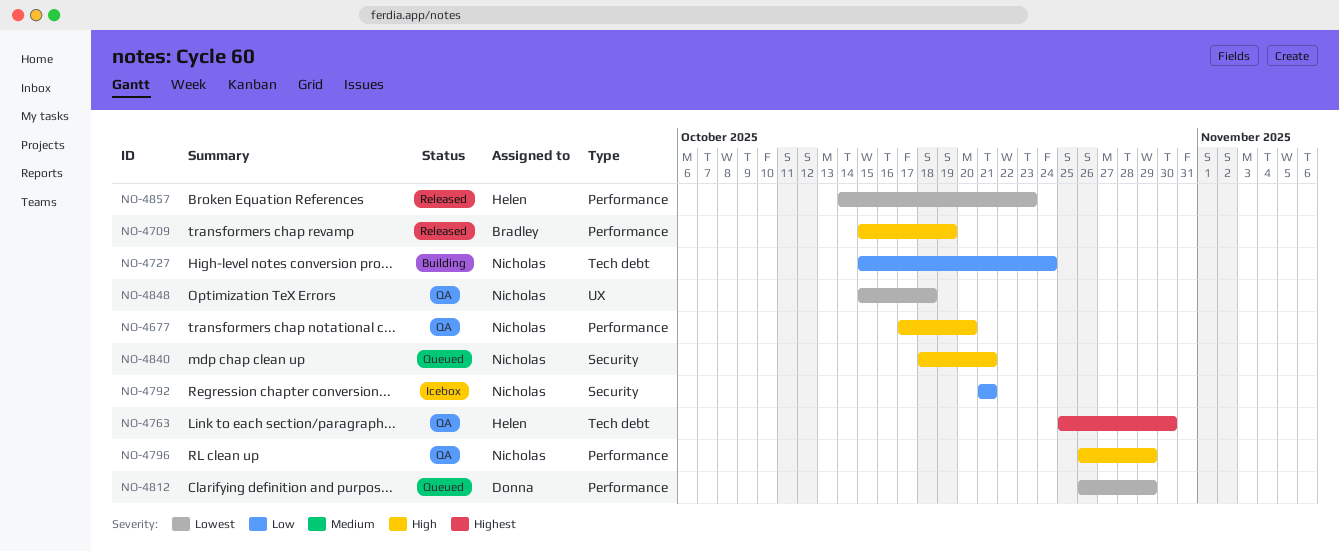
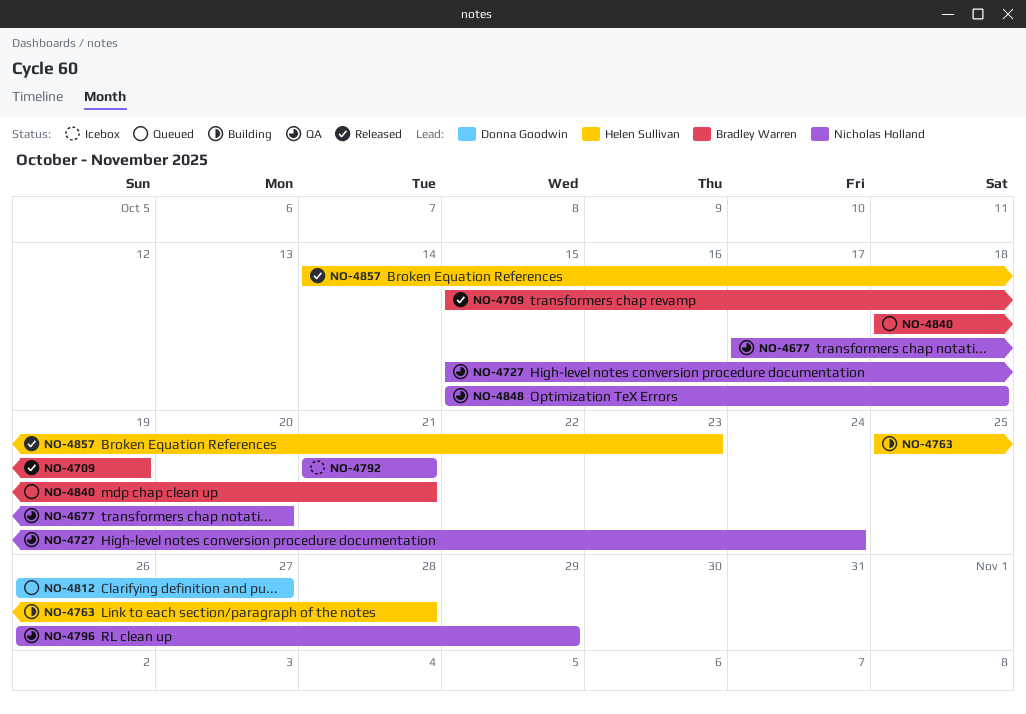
NO-4727, status: Building -> QA
NO-4763, status: QA -> Building
NO-4763, due: Oct 30 -> Oct 28
NO-4812, due: Oct 29 -> Oct 27
NO-4840, owner: Nicholas Holland -> Bradley Warren

